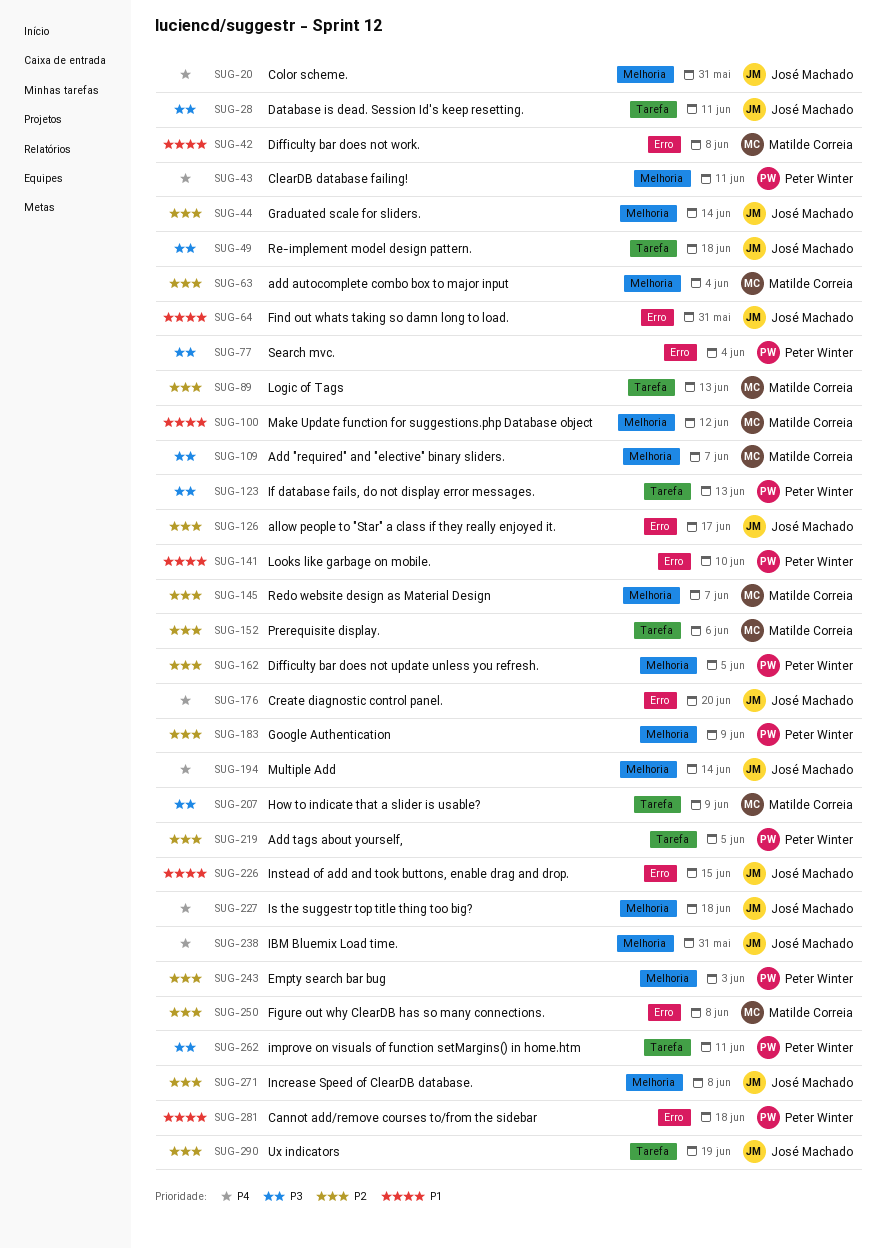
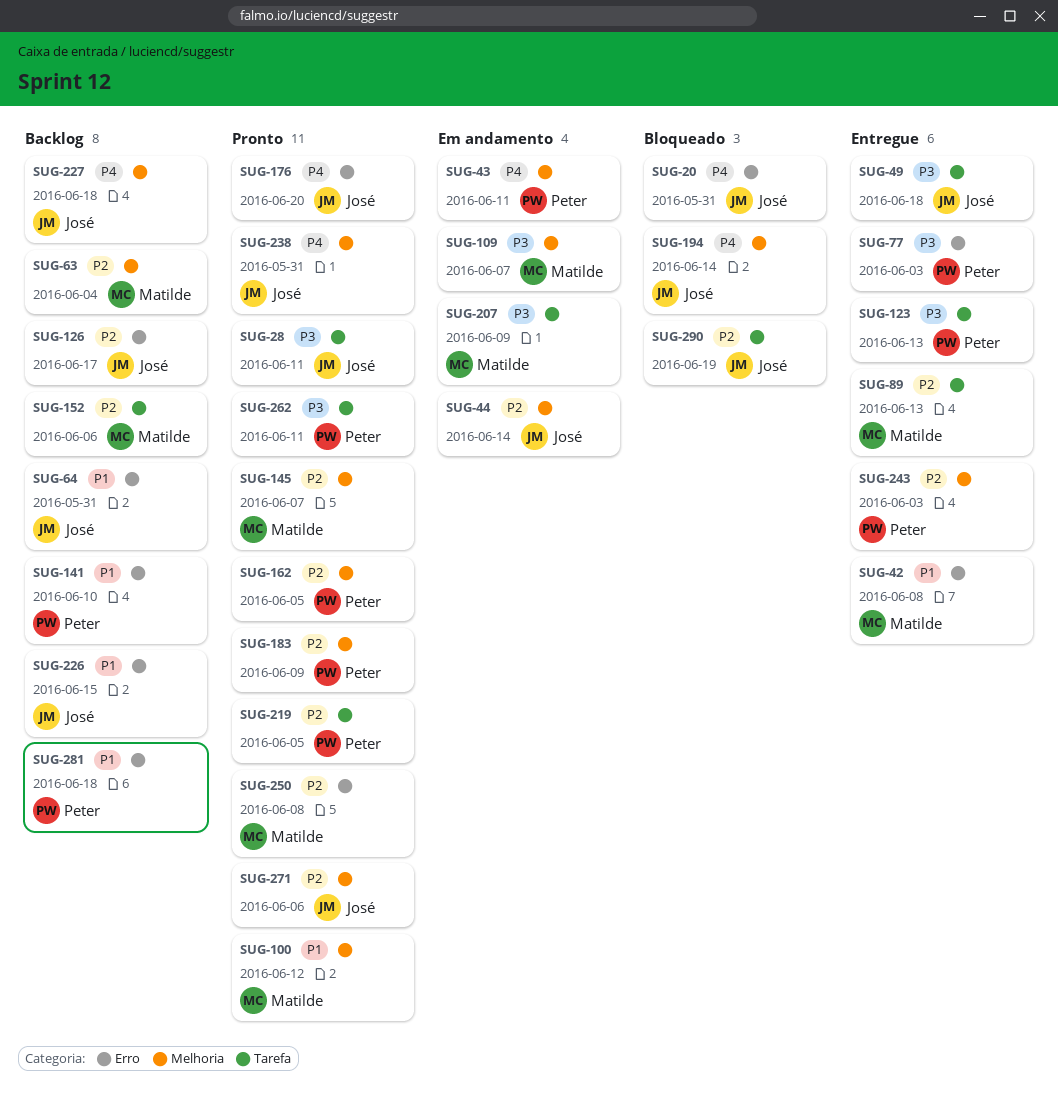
SUG-20, label: Melhoria -> Erro
SUG-77, due: Jun 4 -> Jun 3
SUG-271, due: Jun 8 -> Jun 6

